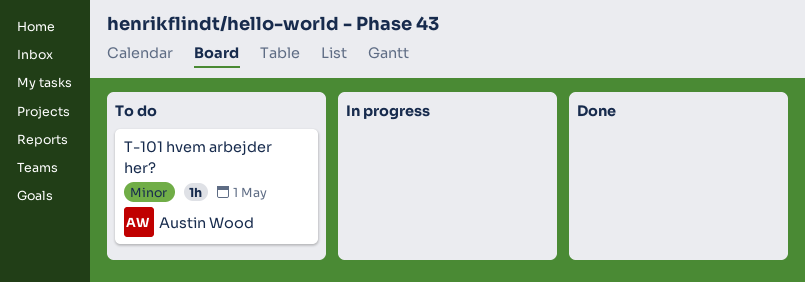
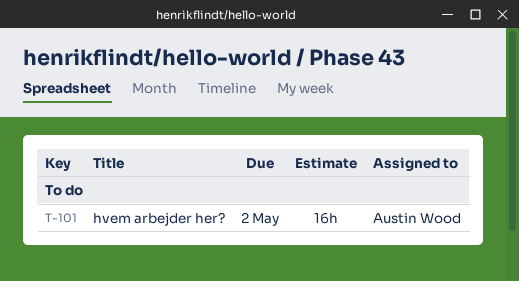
T-101, estimate: 1h -> 16h
T-101, due: May 1 -> May 2

